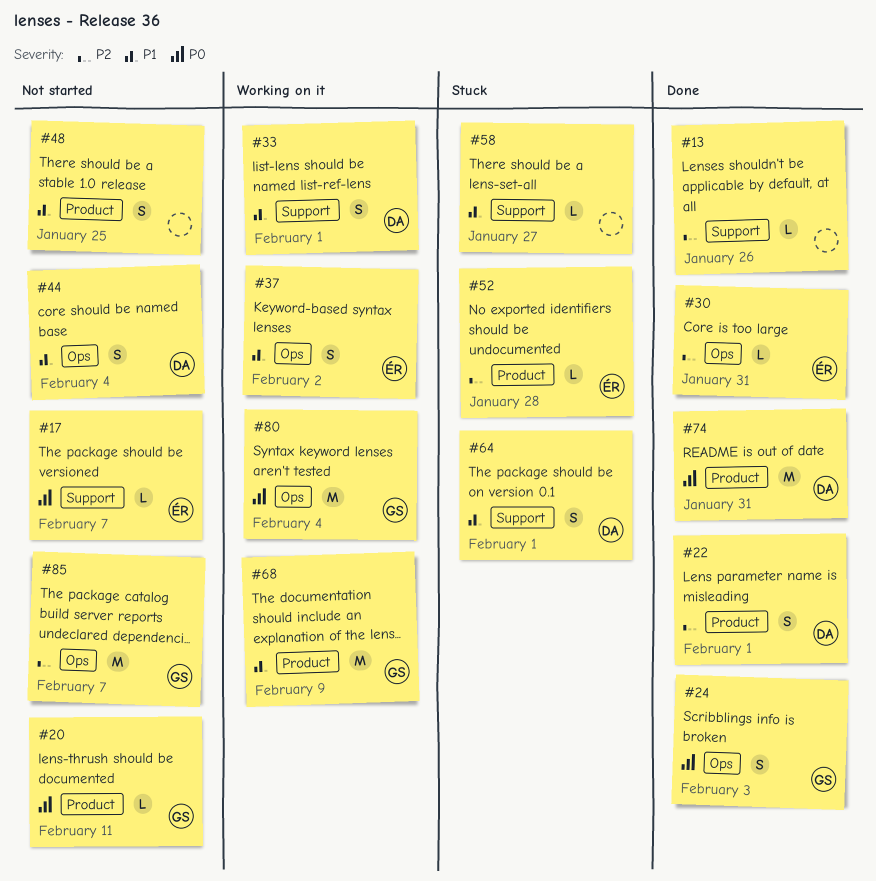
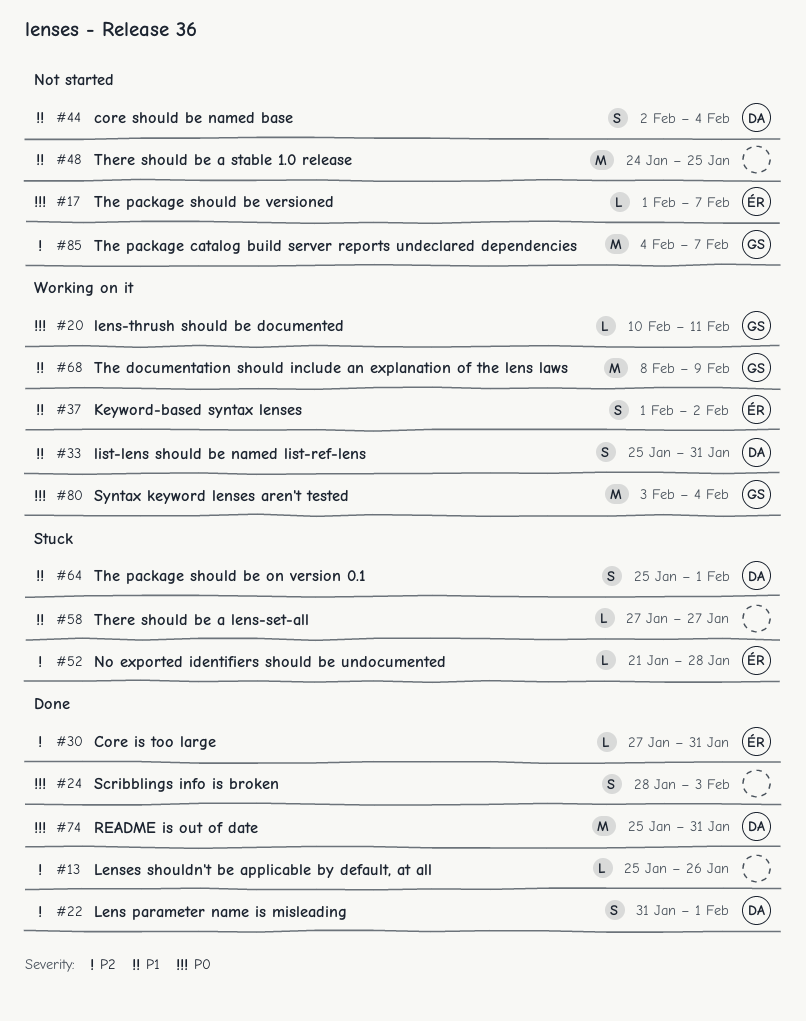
#20, status: Not started -> Working on it
#24, owner: GS -> none
#33, due: Feb 1 -> Jan 31
#48, estimate: S -> M

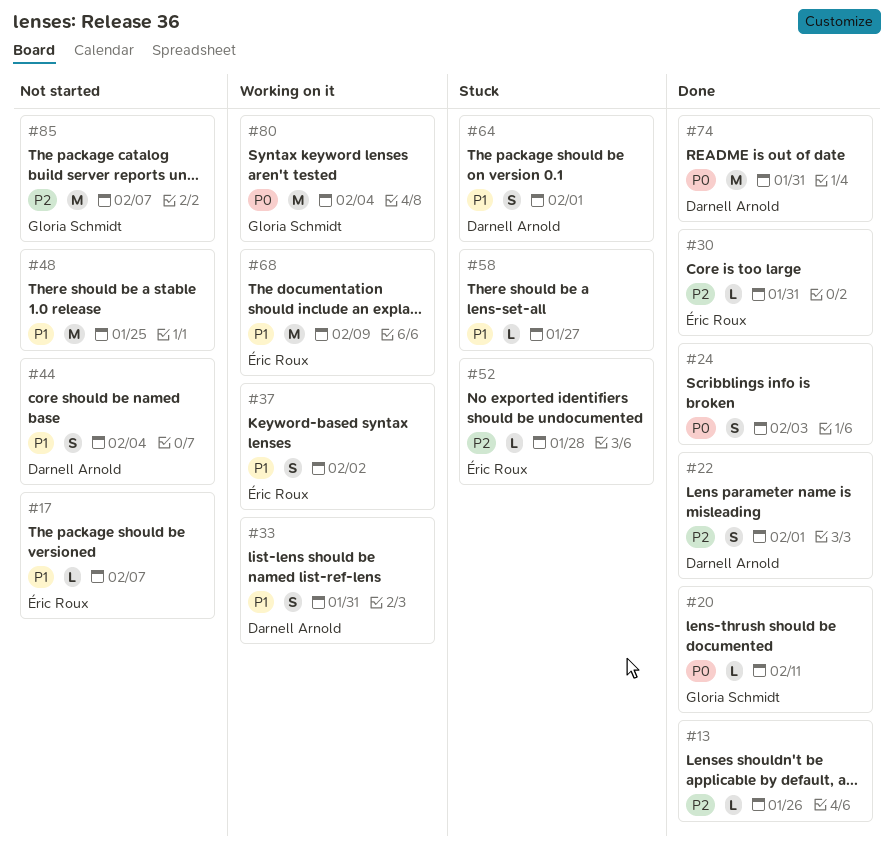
#17, priority: P0 -> P1
#20, status: Working on it -> Done
#68, owner: Gloria Schmidt -> Éric Roux

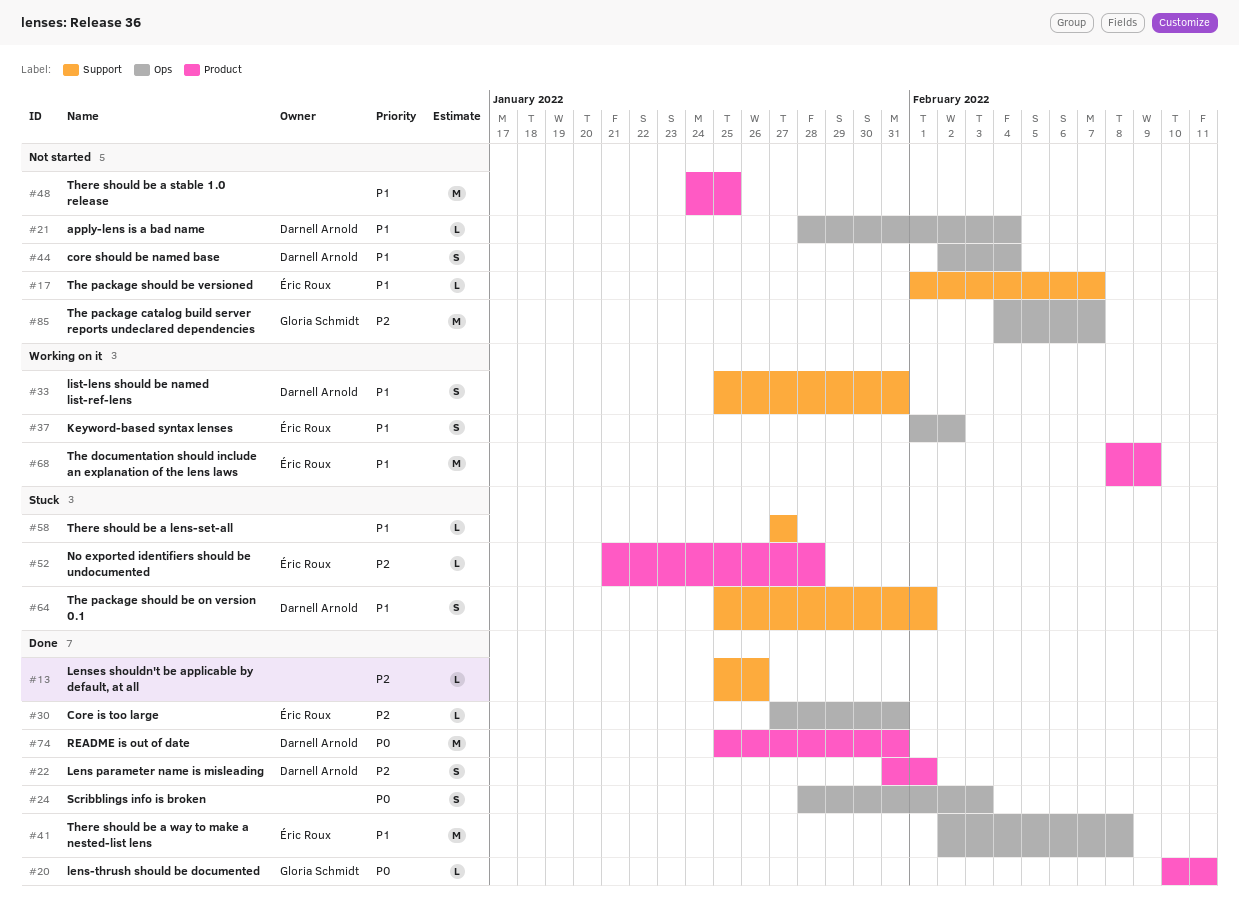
#21: none -> present
#41: none -> present
#80: present -> none

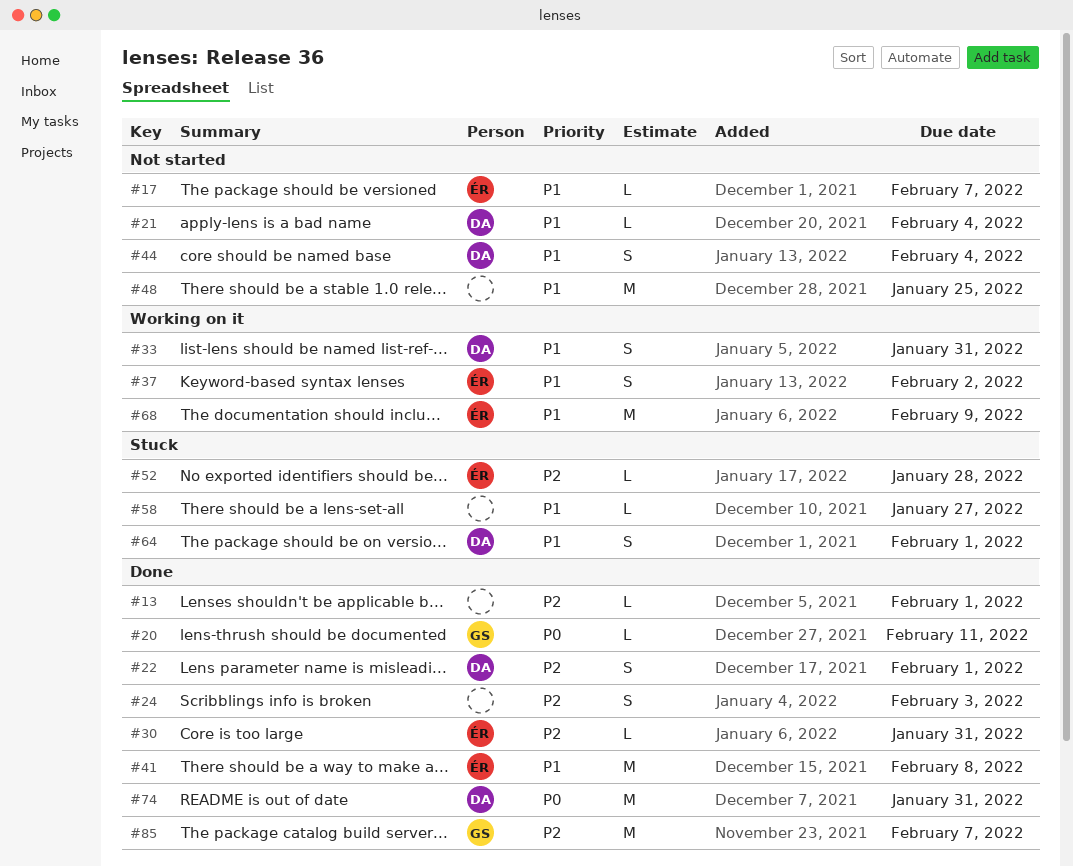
#13, due: Jan 26 -> Feb 1
#24, priority: P0 -> P2
#85, status: Not started -> Done

